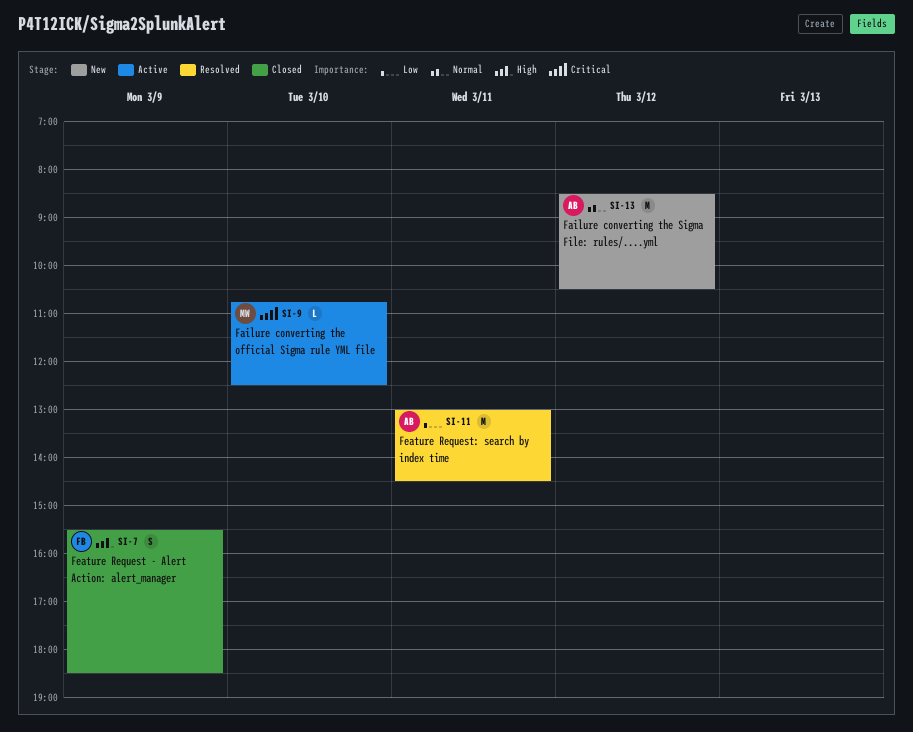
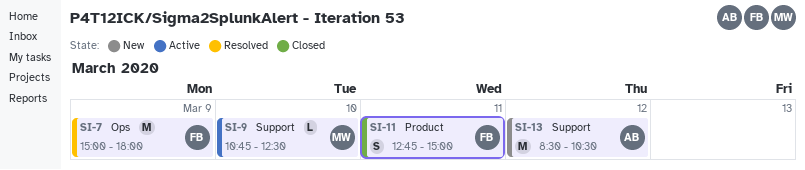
SI-7, status: Closed -> Resolved
SI-7, estimate: S -> M
SI-7, begins: 15:30 -> 15:00
SI-7, ends: 18:30 -> 18:00
SI-11, status: Resolved -> Closed
SI-11, owner: AB -> FB
SI-11, estimate: M -> S
SI-11, begins: 13:00 -> 12:45
SI-11, ends: 14:30 -> 15:00

